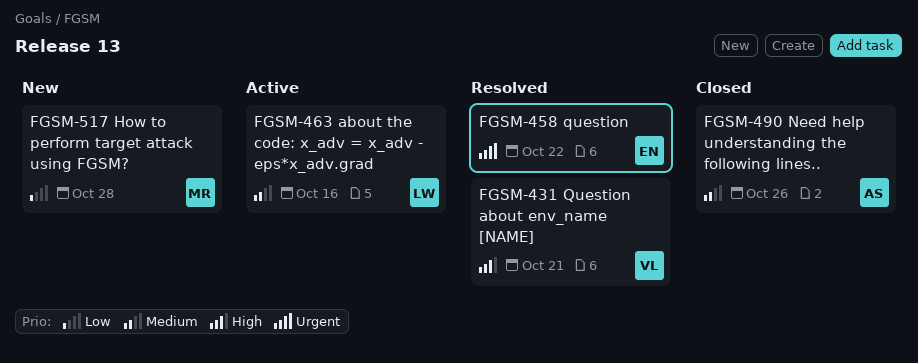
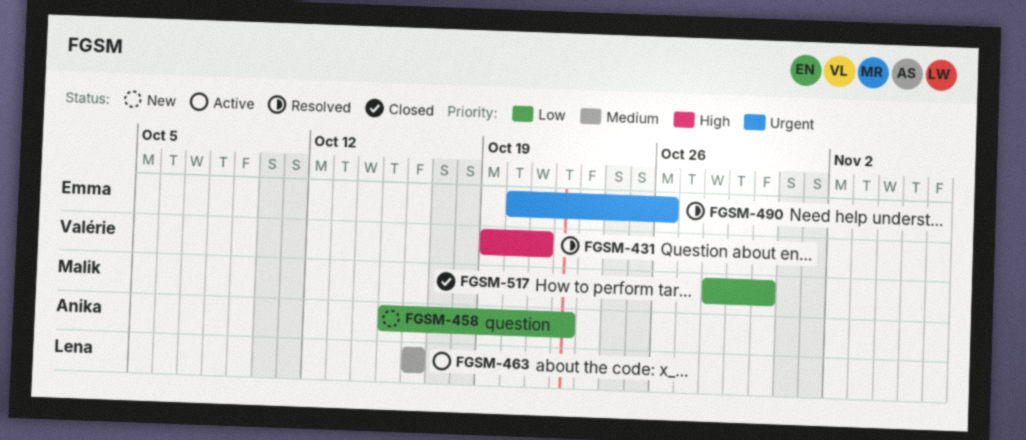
FGSM-458, status: Resolved -> New
FGSM-458, owner: Emma -> Anika
FGSM-458, priority: Urgent -> Low
FGSM-490, status: Closed -> Resolved
FGSM-490, owner: Anika -> Emma
FGSM-490, priority: Medium -> Urgent
FGSM-517, status: New -> Closed
FGSM-517, due: Oct 28 -> Oct 30

